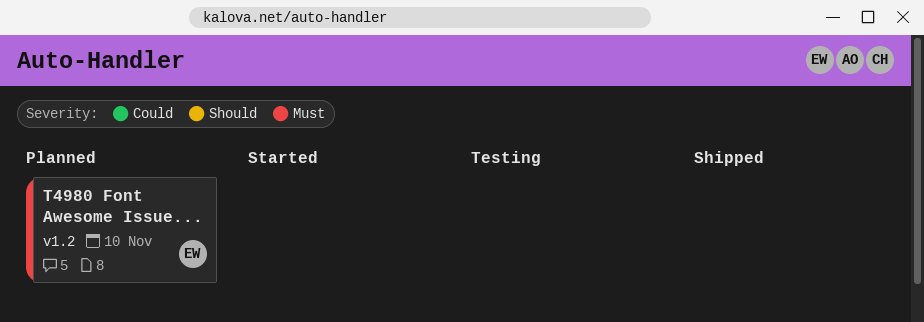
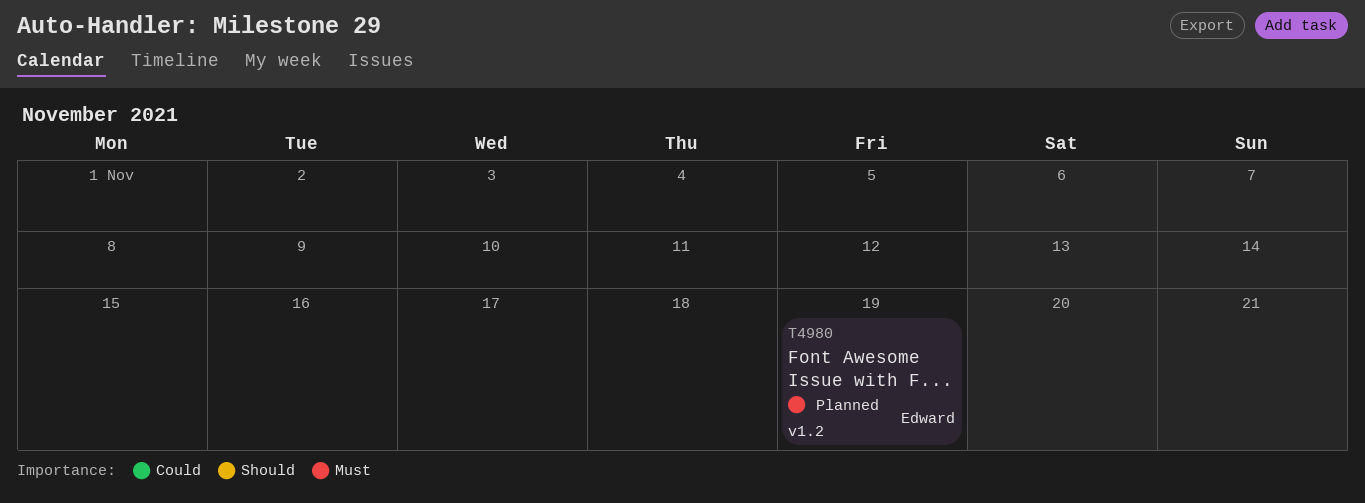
T4980, due: Nov 10 -> Nov 19

